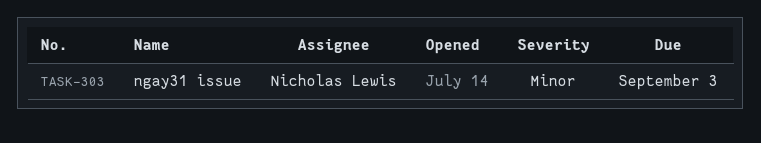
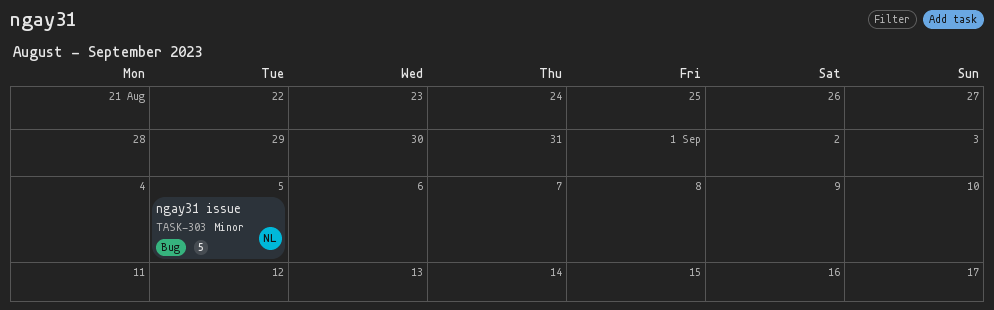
TASK-303, due: Sep 3 -> Sep 5

